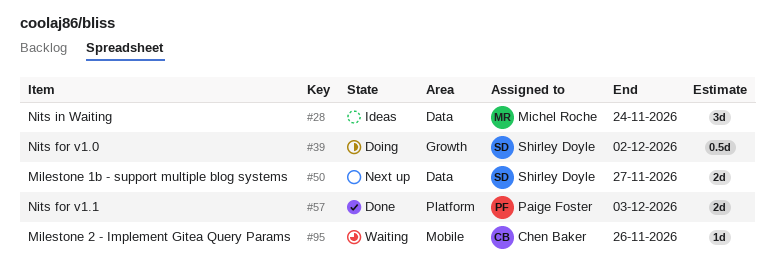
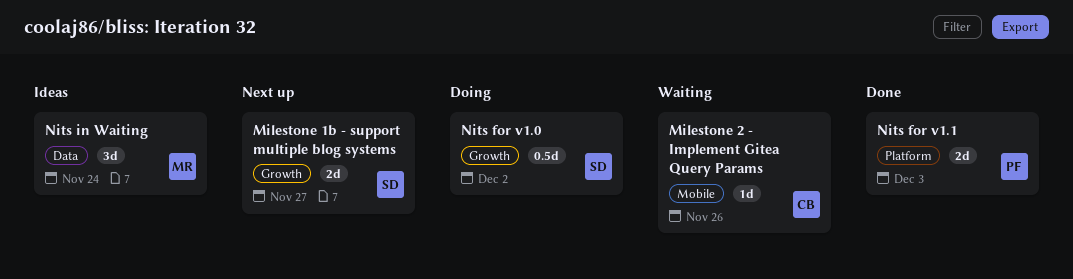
Milestone 1b - support multiple blog systems, label: Data -> Growth

